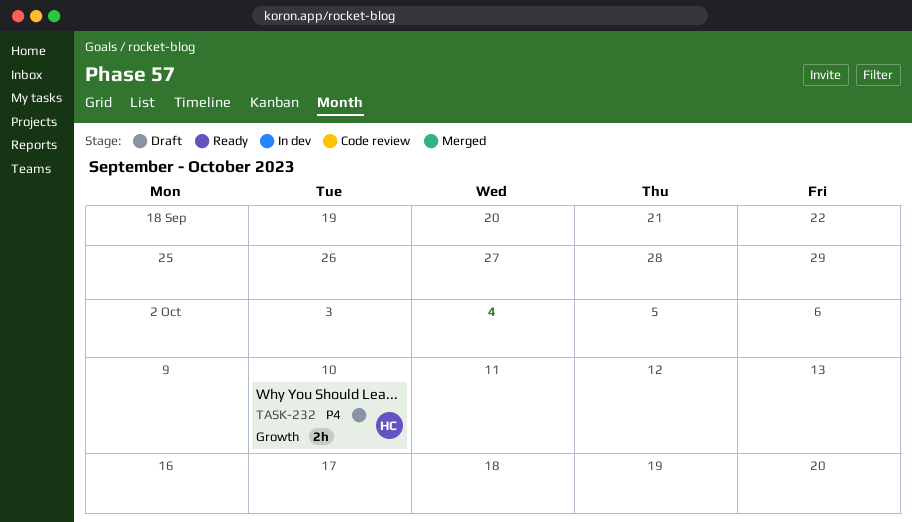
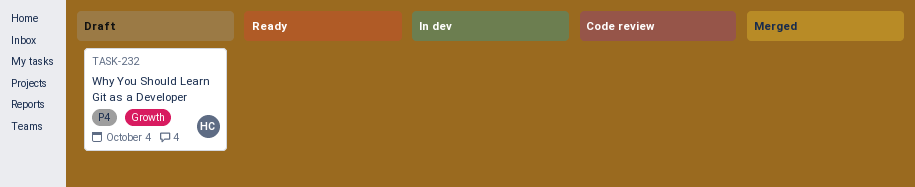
TASK-232, due: Oct 10 -> Oct 4

